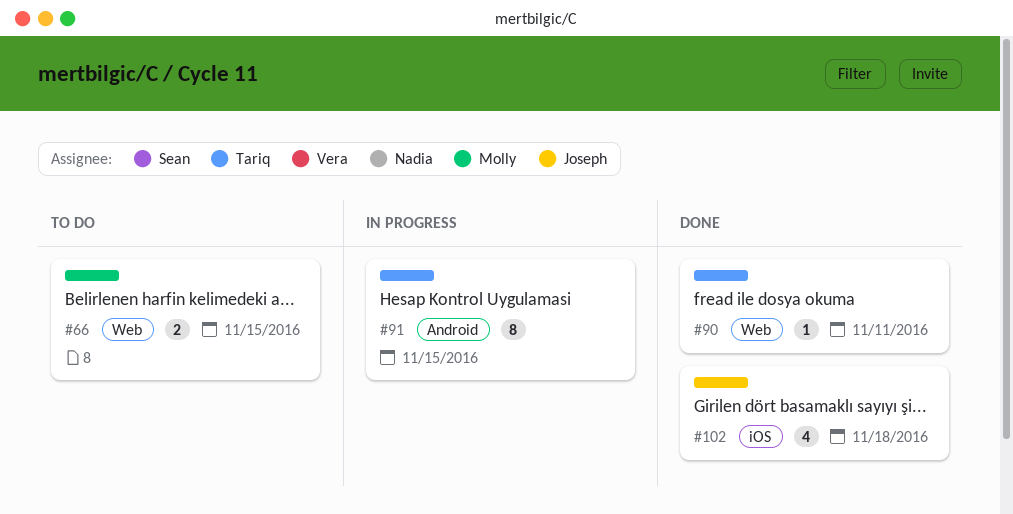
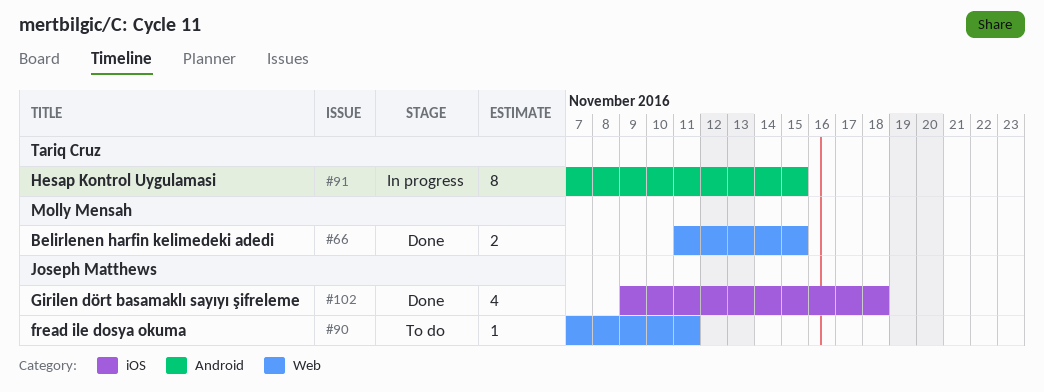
#66, status: To do -> Done
#90, status: Done -> To do
#90, owner: Tariq Cruz -> Joseph Matthews

